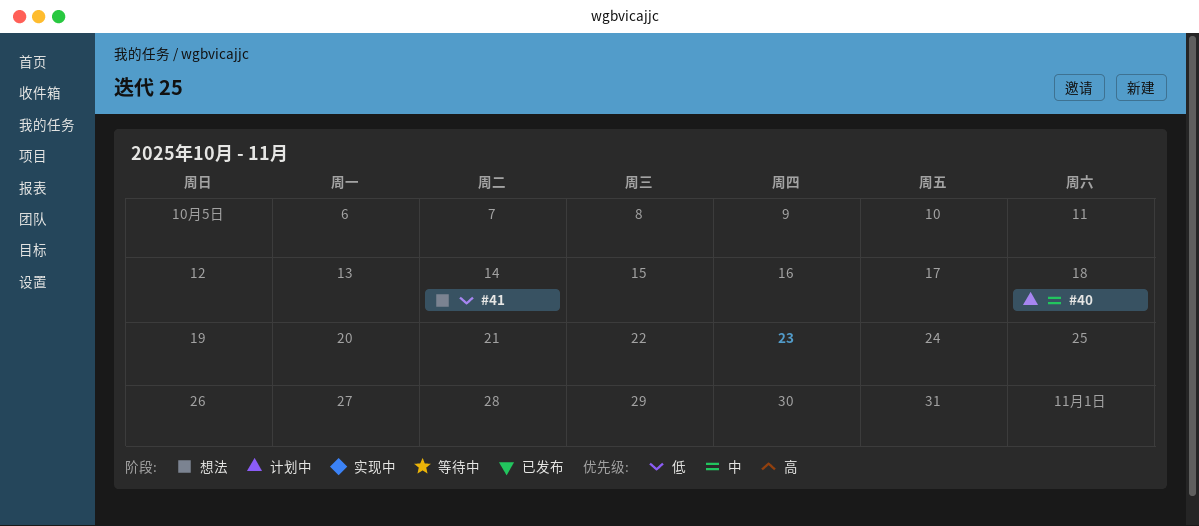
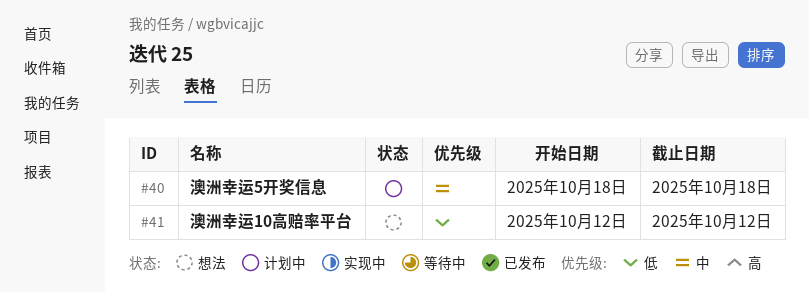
#41, start: Oct 14 -> Oct 12
#41, due: Oct 14 -> Oct 12

